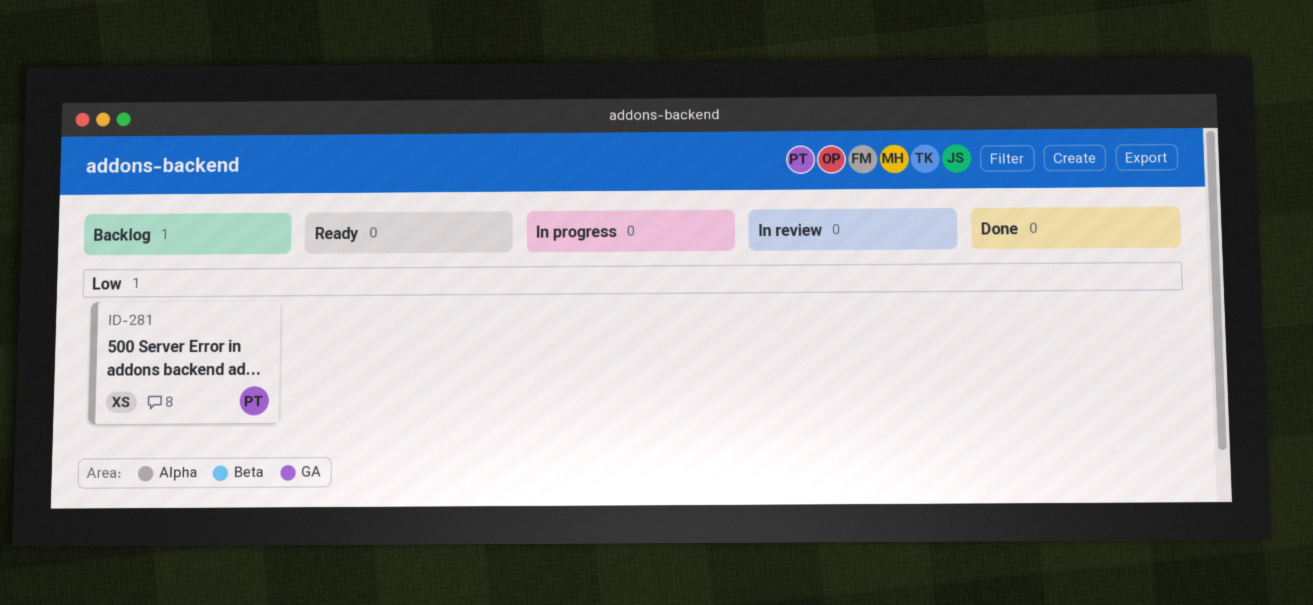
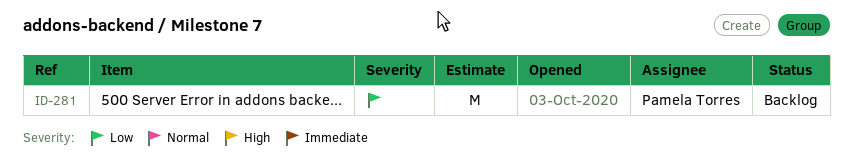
ID-281, estimate: XS -> M

